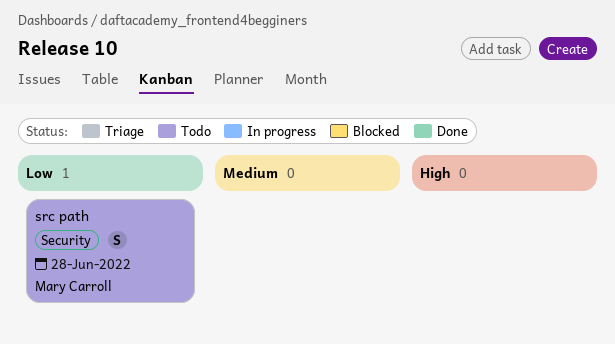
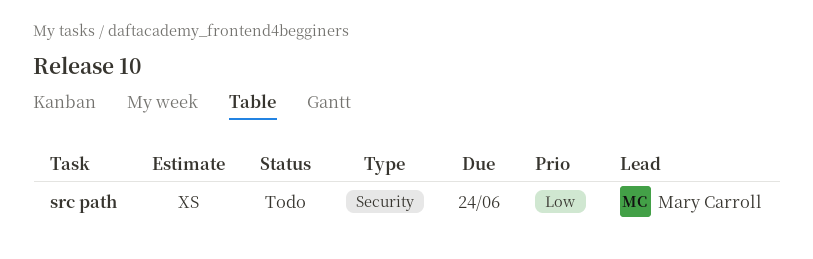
src path, estimate: S -> XS
src path, due: Jun 28 -> Jun 24

